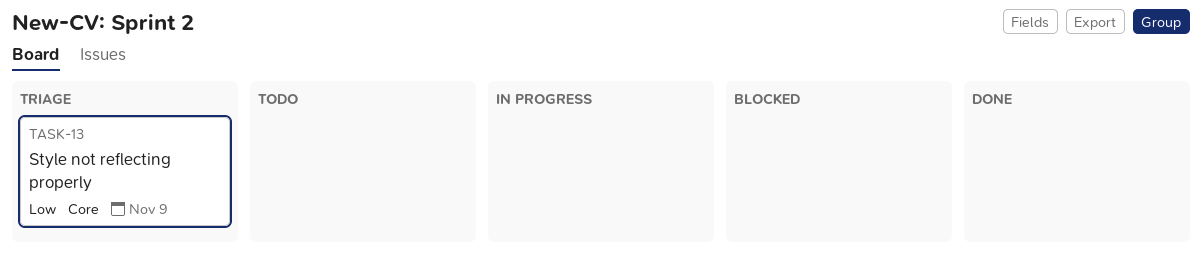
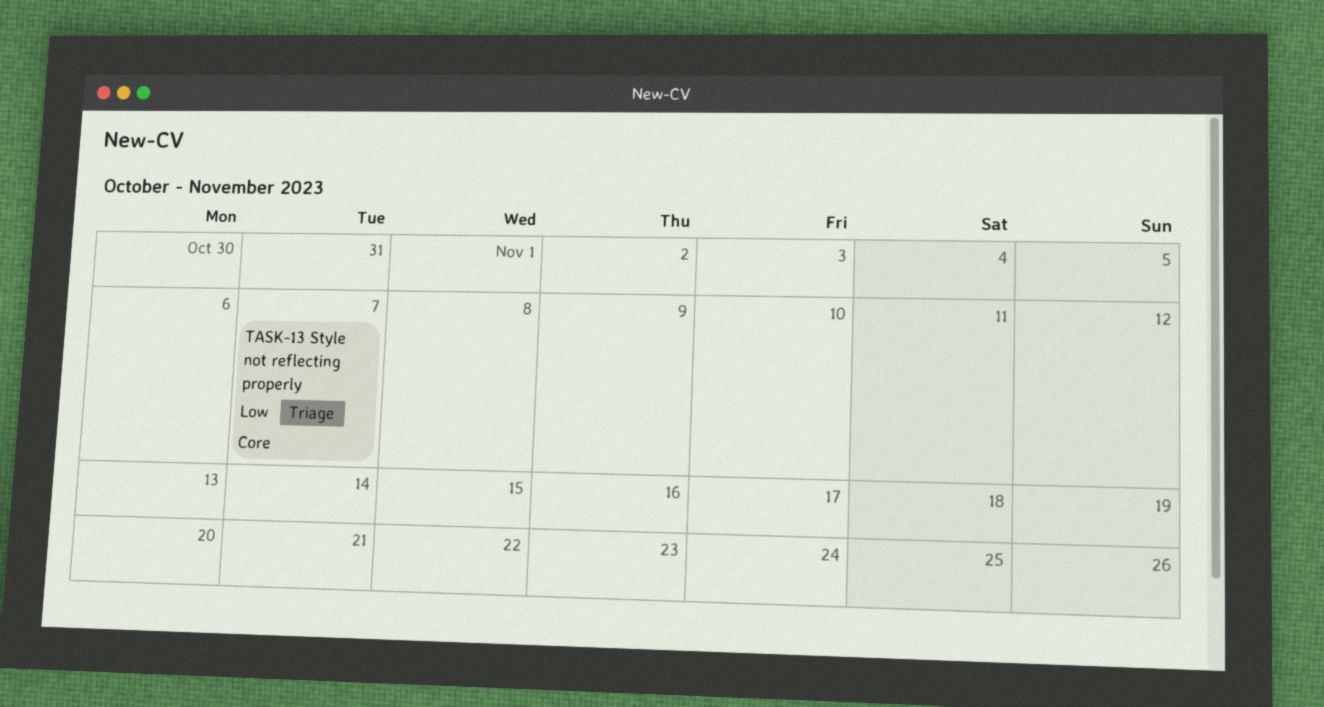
TASK-13, due: Nov 9 -> Nov 7

